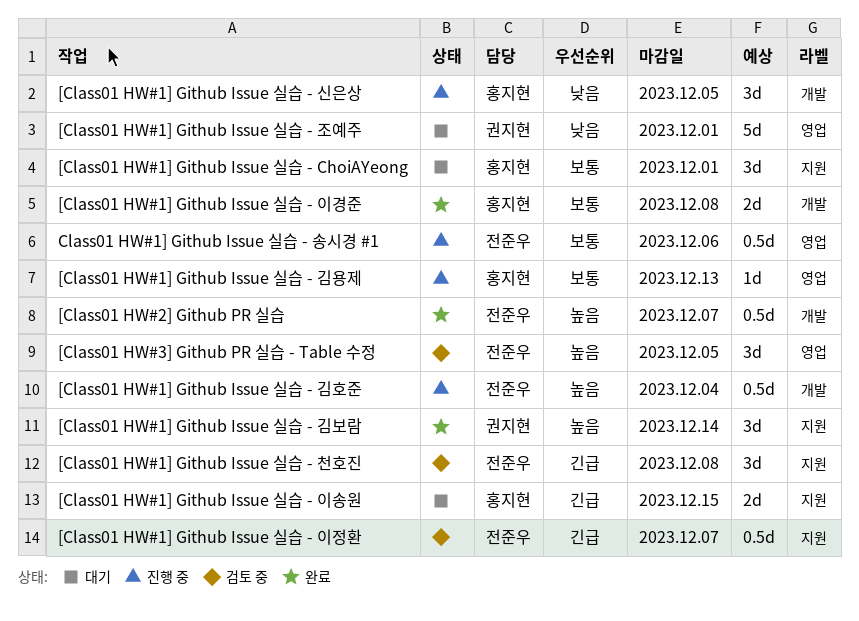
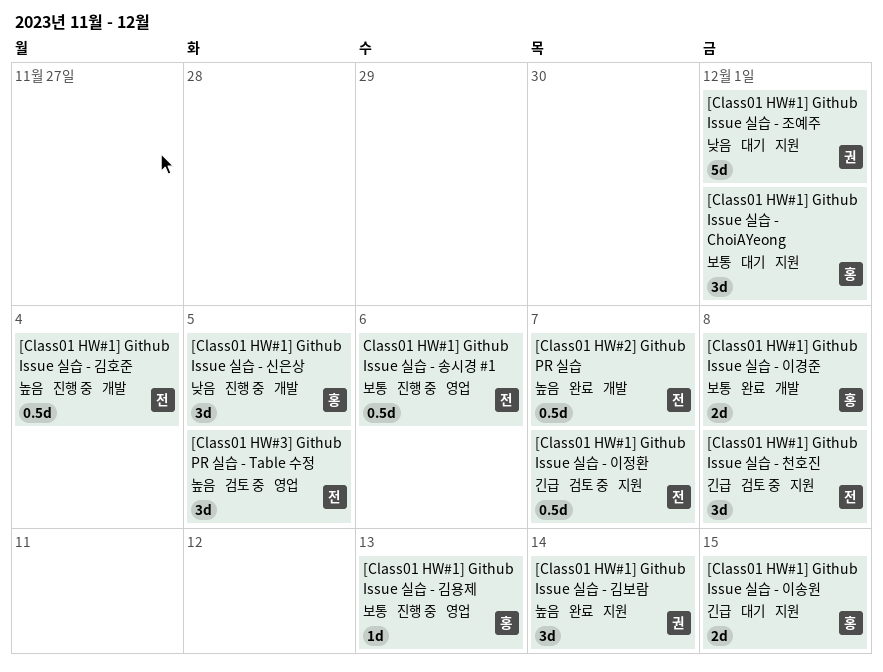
[Class01 HW#1] Github Issue 실습 - 조예주, label: 영업 -> 지원

